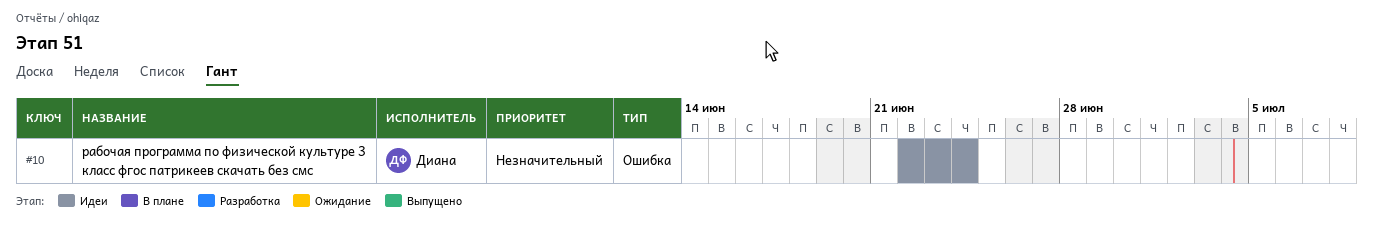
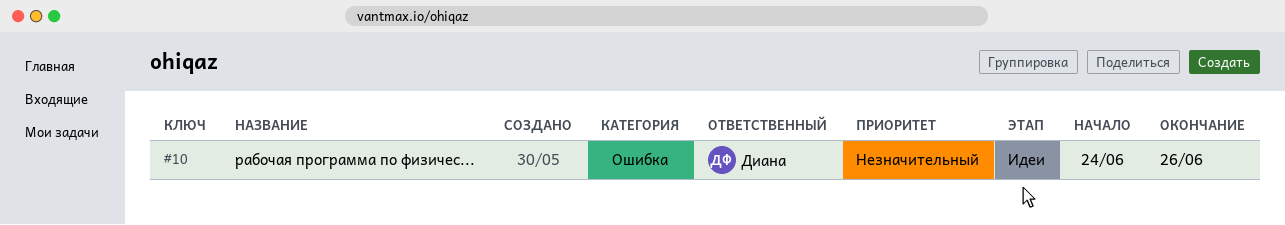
#10, start: Jun 22 -> Jun 24
#10, due: Jun 24 -> Jun 26

